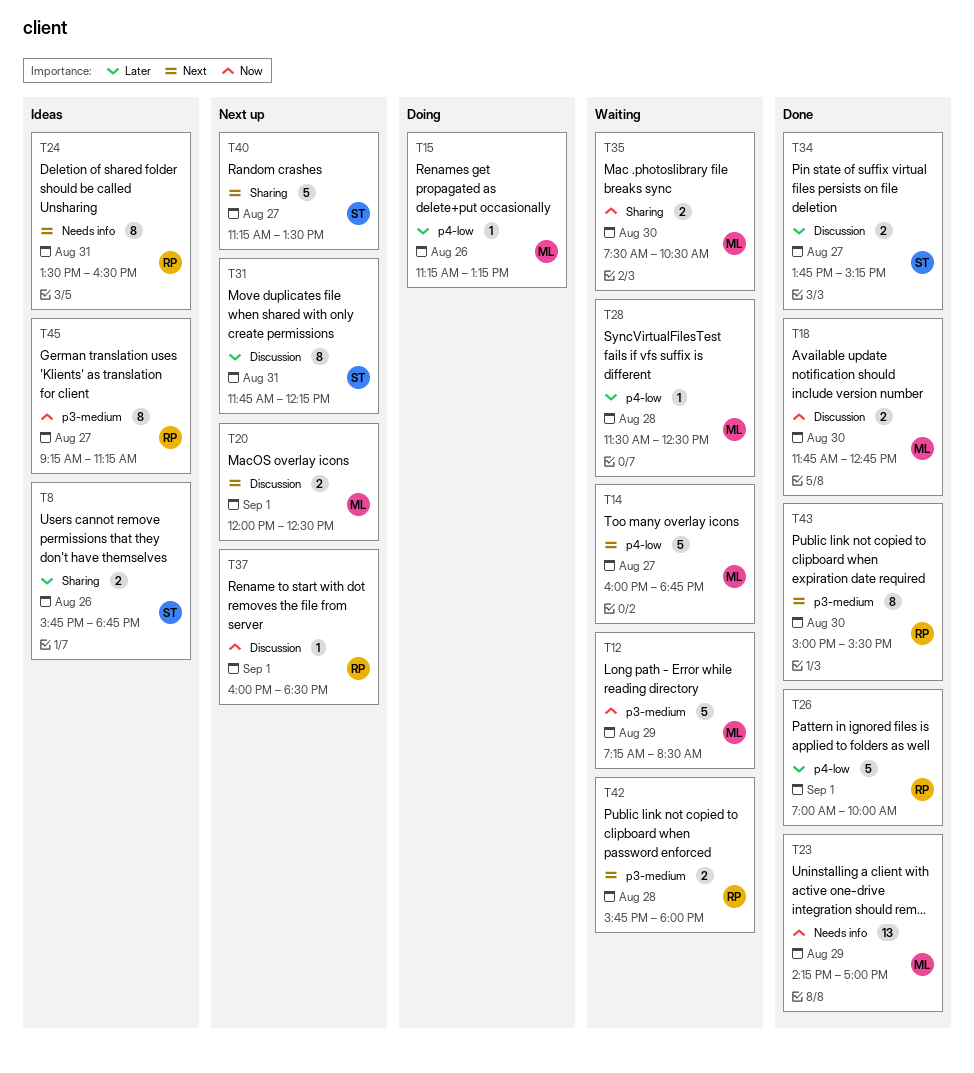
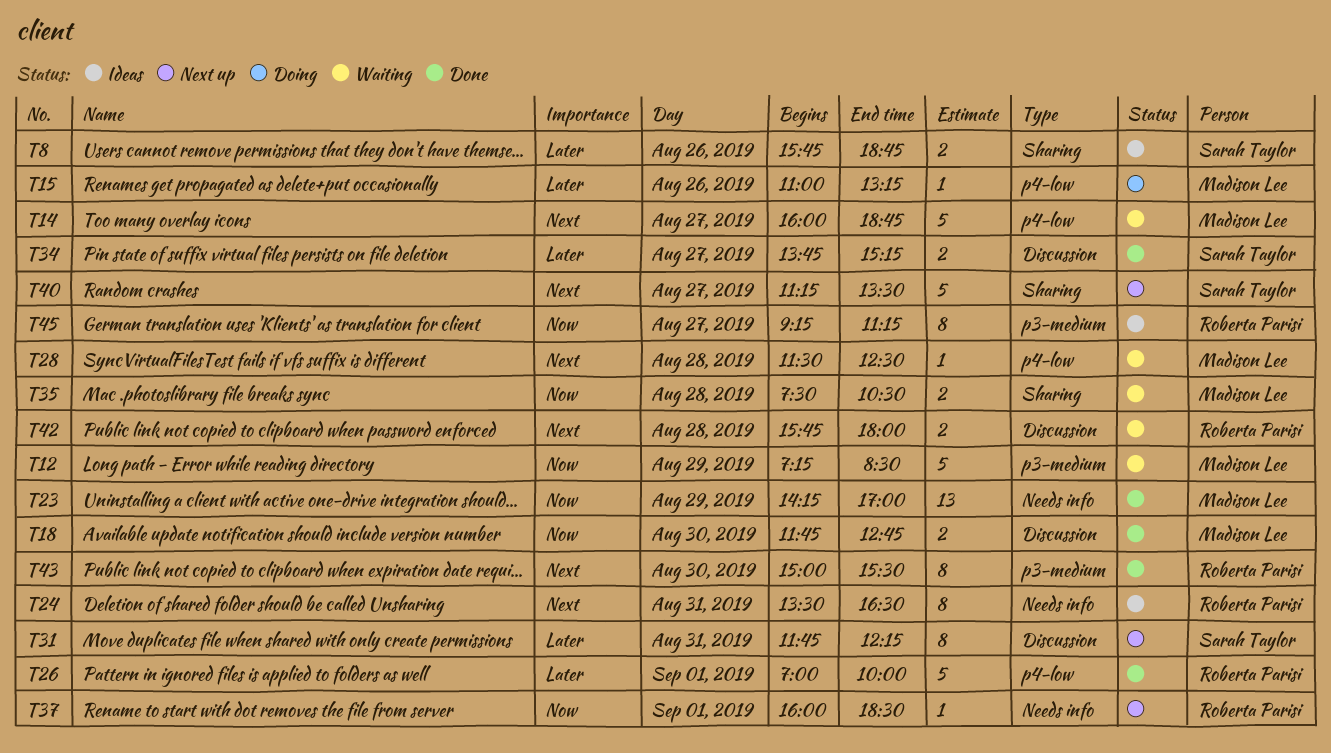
T15, begins: 11:15 -> 11:00
T20: present -> none
T28, priority: Later -> Next
T35, day: Aug 30 -> Aug 28
T37, label: Discussion -> Needs info
T42, label: p3-medium -> Discussion

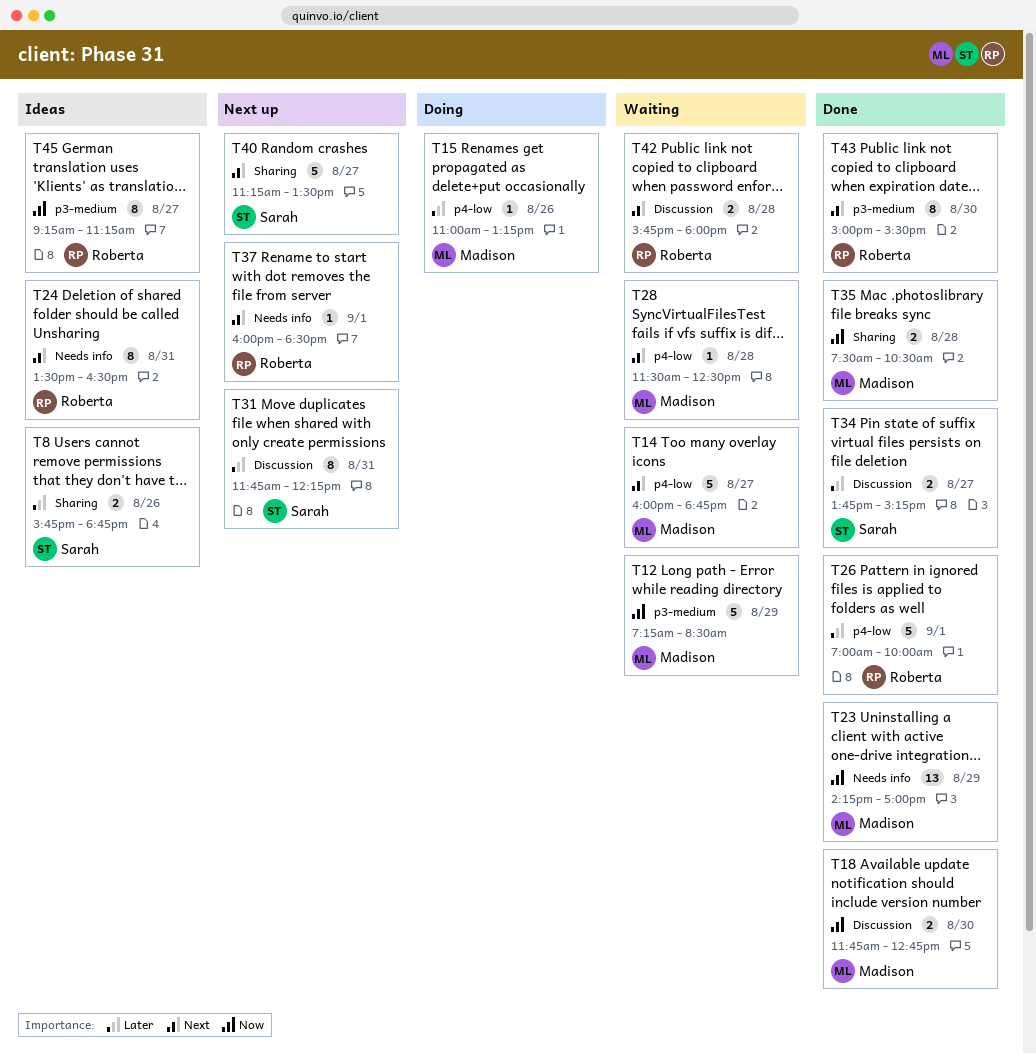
T35, status: Waiting -> Done
T37, priority: Now -> Next

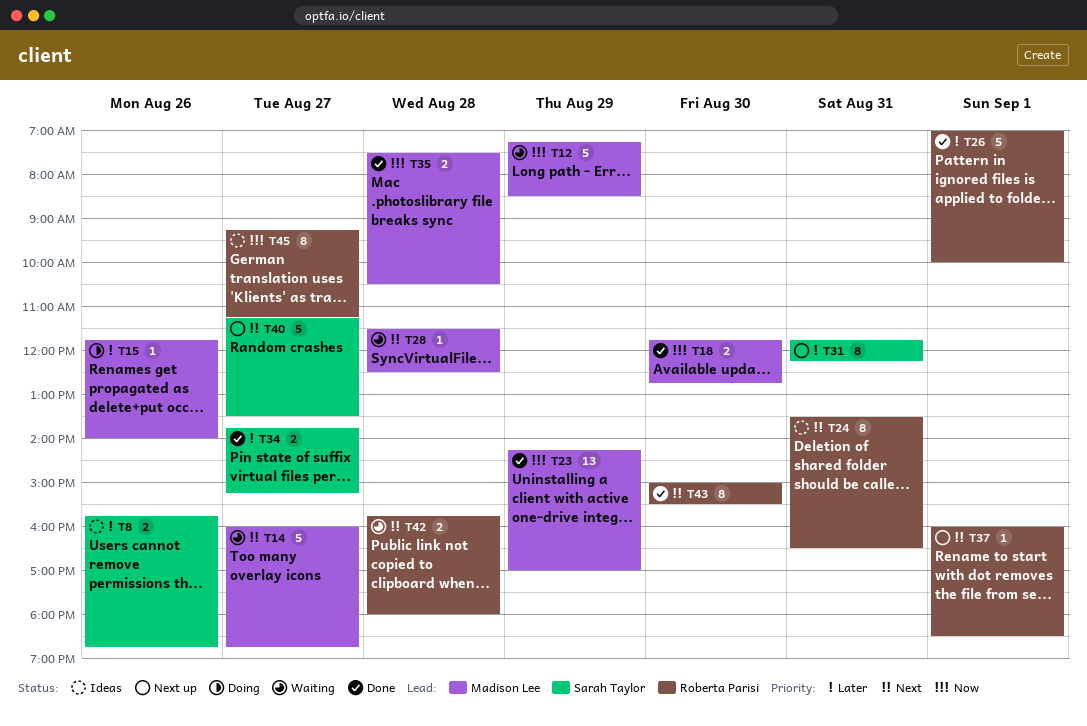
T15, begins: 11:00 -> 11:45
T15, ends: 13:15 -> 14:00

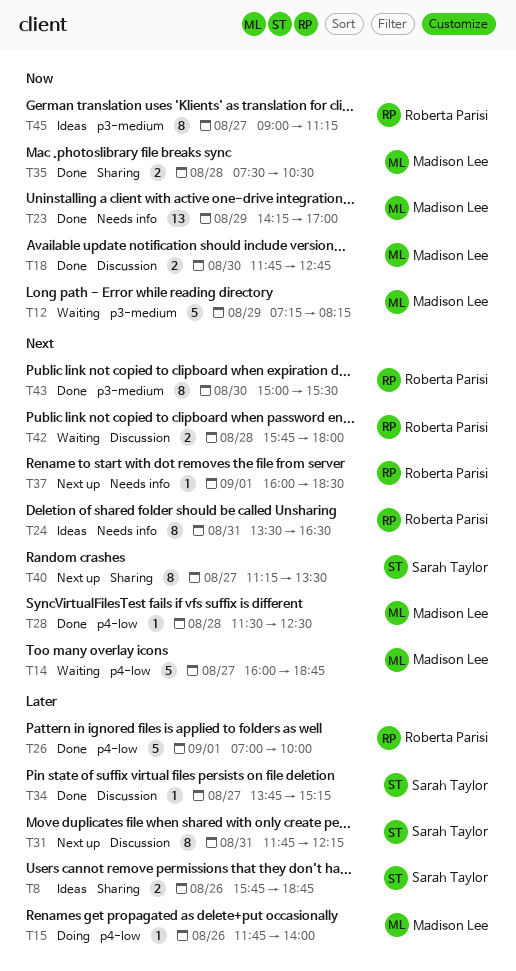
T12, ends: 08:30 -> 08:15
T28, status: Waiting -> Done
T34, estimate: 2 -> 1
T40, estimate: 5 -> 8
T45, begins: 09:15 -> 09:00

